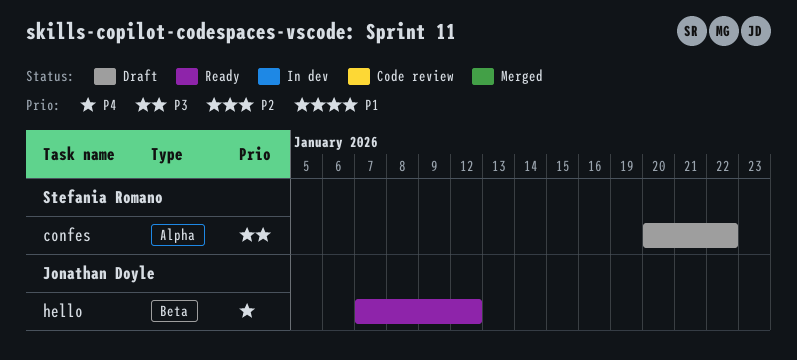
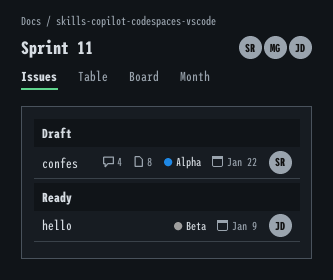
hello, due: Jan 12 -> Jan 9

